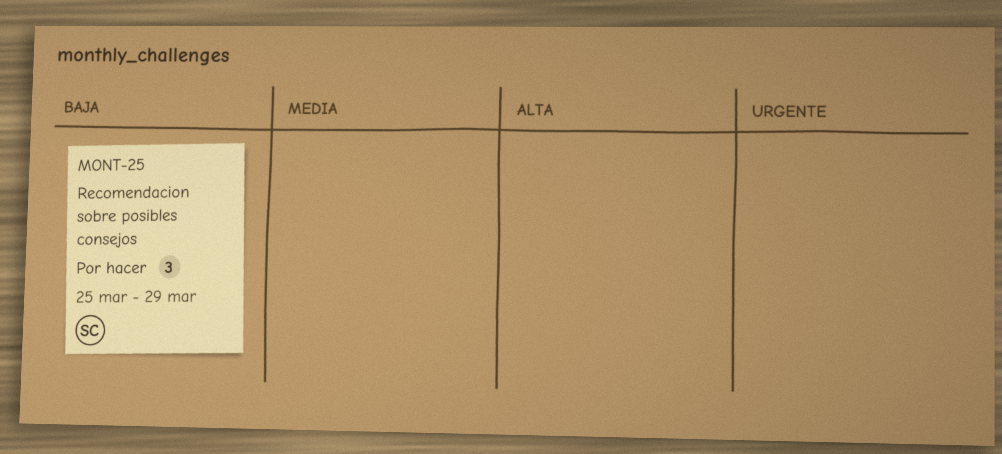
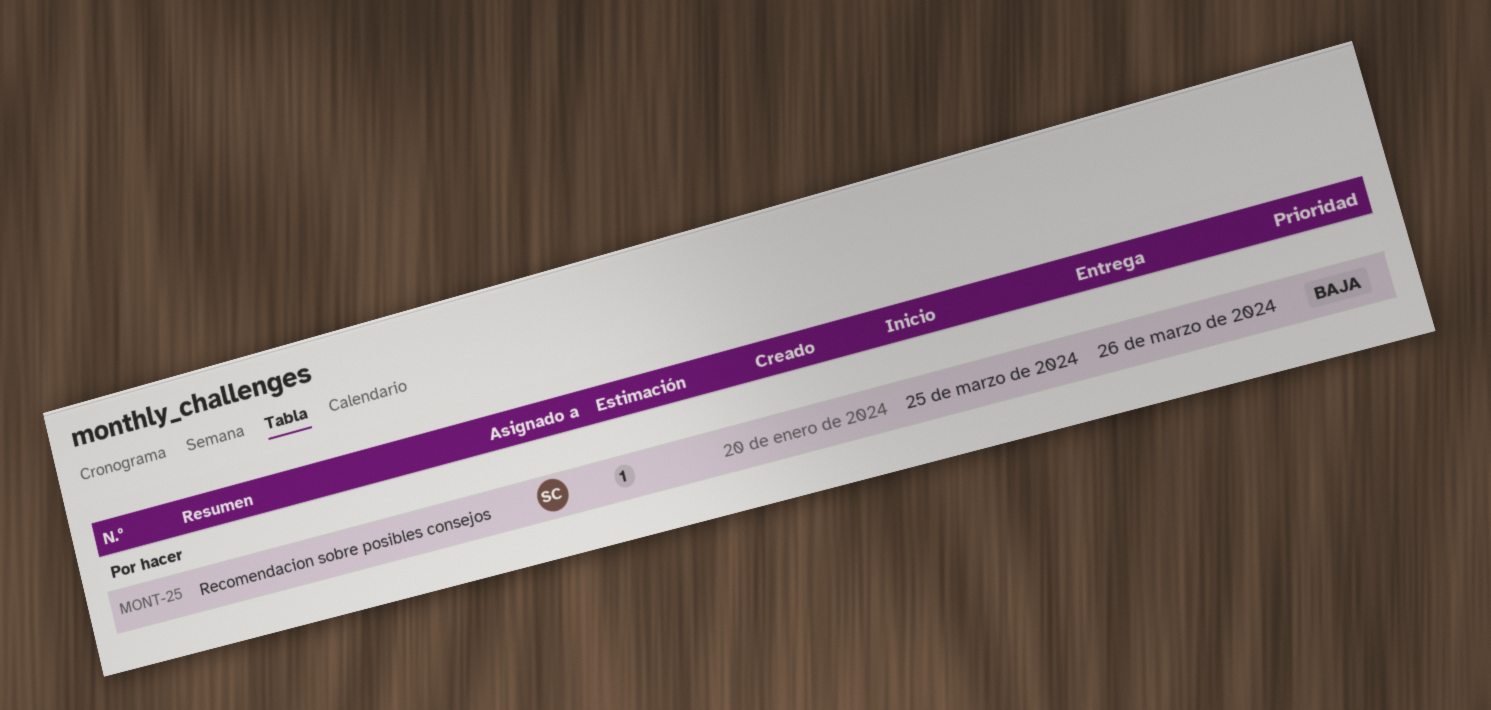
MONT-25, estimate: 3 -> 1
MONT-25, due: Mar 29 -> Mar 26

